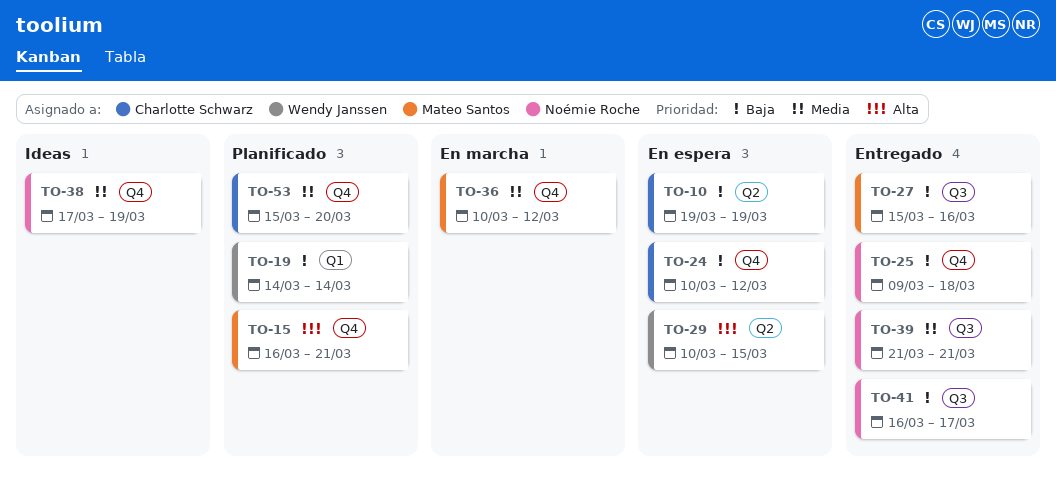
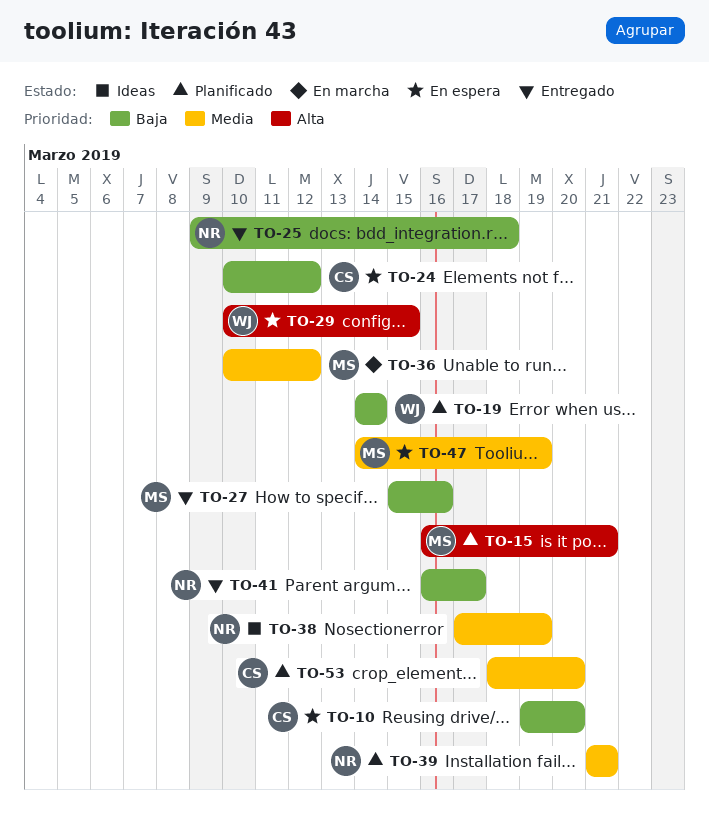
TO-10, due: Mar 19 -> Mar 20
TO-39, status: Entregado -> Planificado
TO-47: none -> present
TO-53, start: Mar 15 -> Mar 18

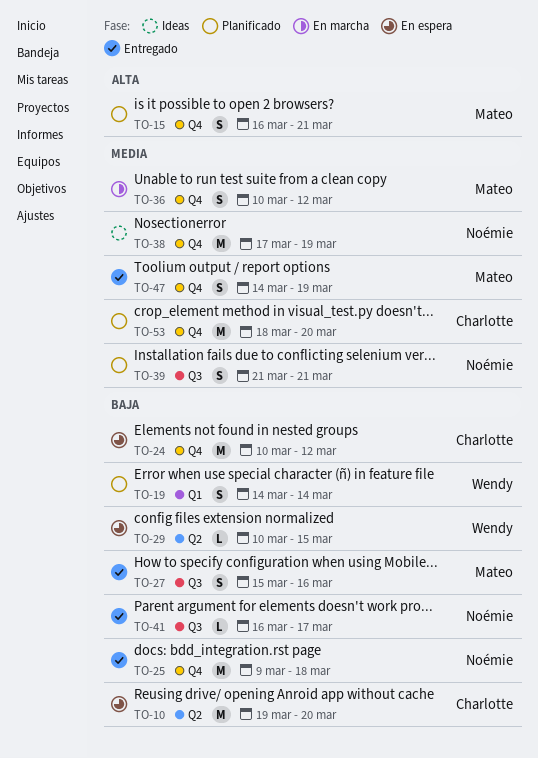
TO-29, priority: Alta -> Baja
TO-47, status: En espera -> Entregado

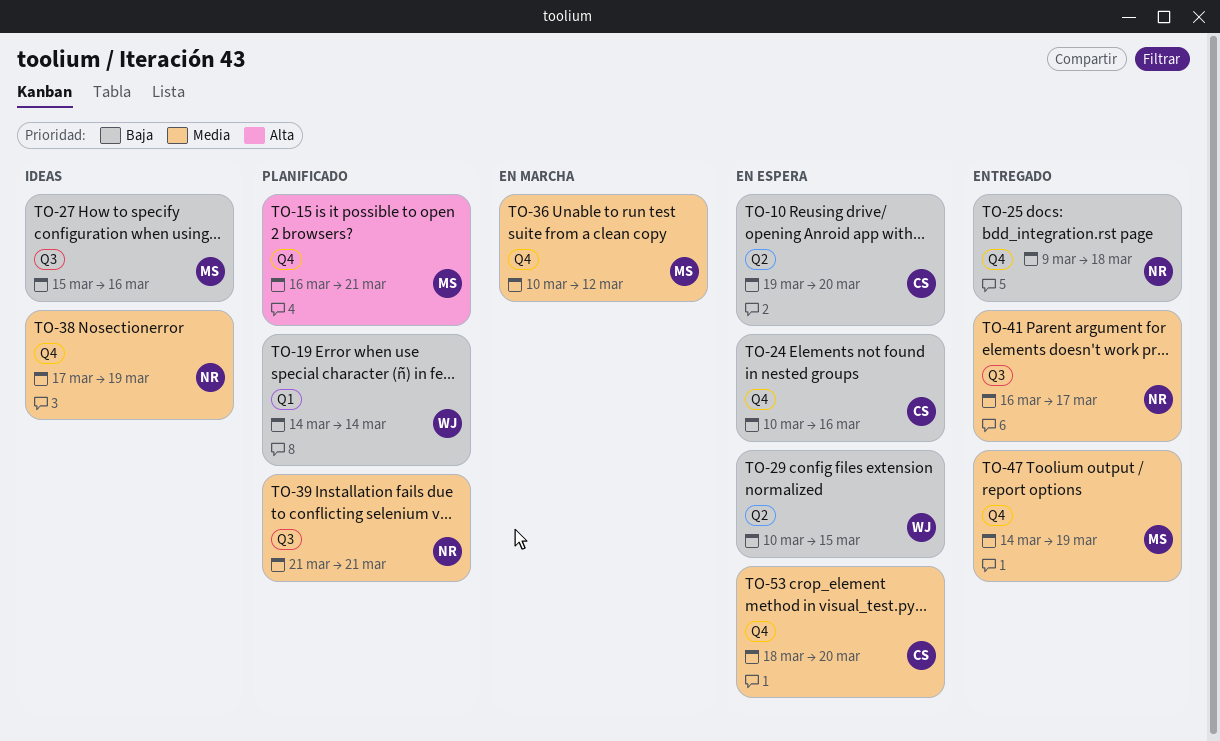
TO-24, due: Mar 12 -> Mar 16
TO-27, status: Entregado -> Ideas
TO-41, priority: Baja -> Media
TO-53, status: Planificado -> En espera

